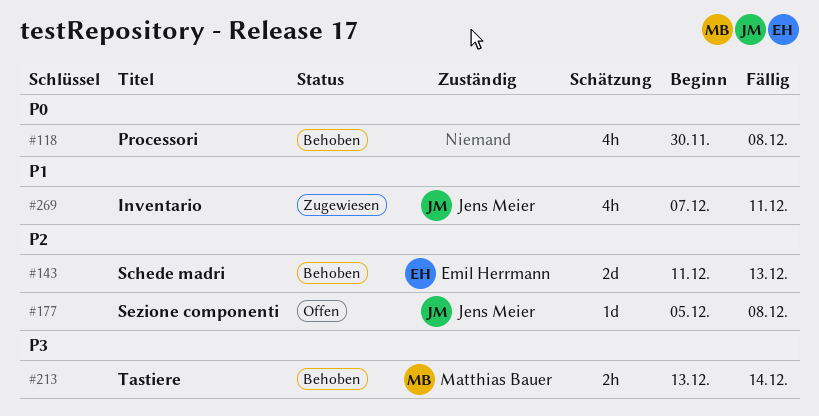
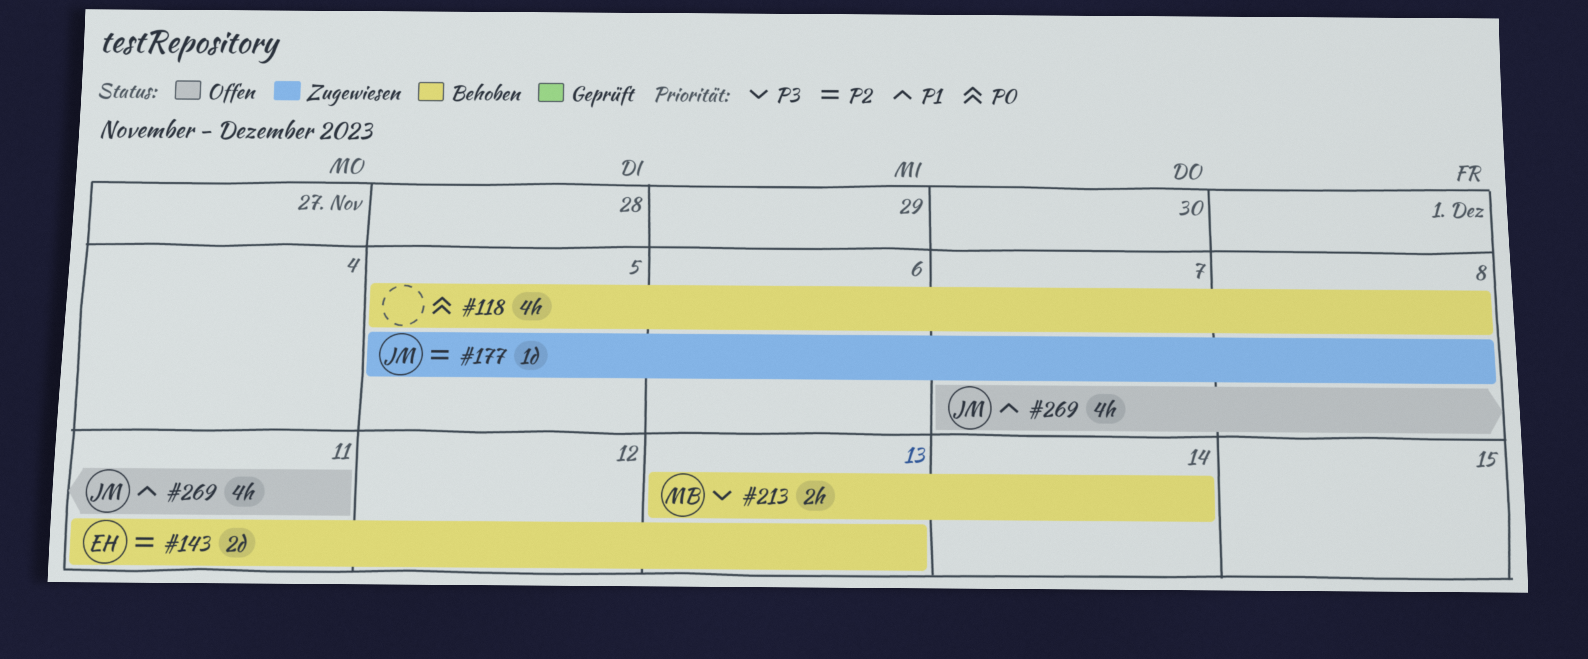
#118, start: Nov 30 -> Dec 5
#177, status: Offen -> Zugewiesen
#269, status: Zugewiesen -> Offen

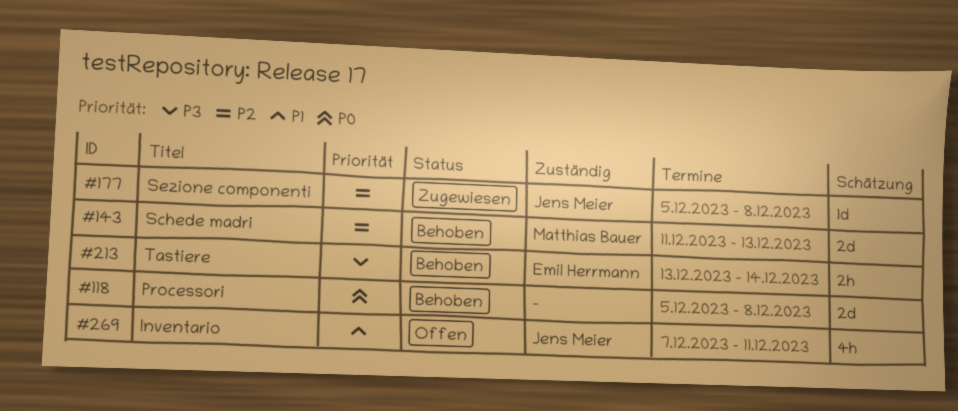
#118, estimate: 4h -> 2d
#143, owner: Emil Herrmann -> Matthias Bauer
#213, owner: Matthias Bauer -> Emil Herrmann

